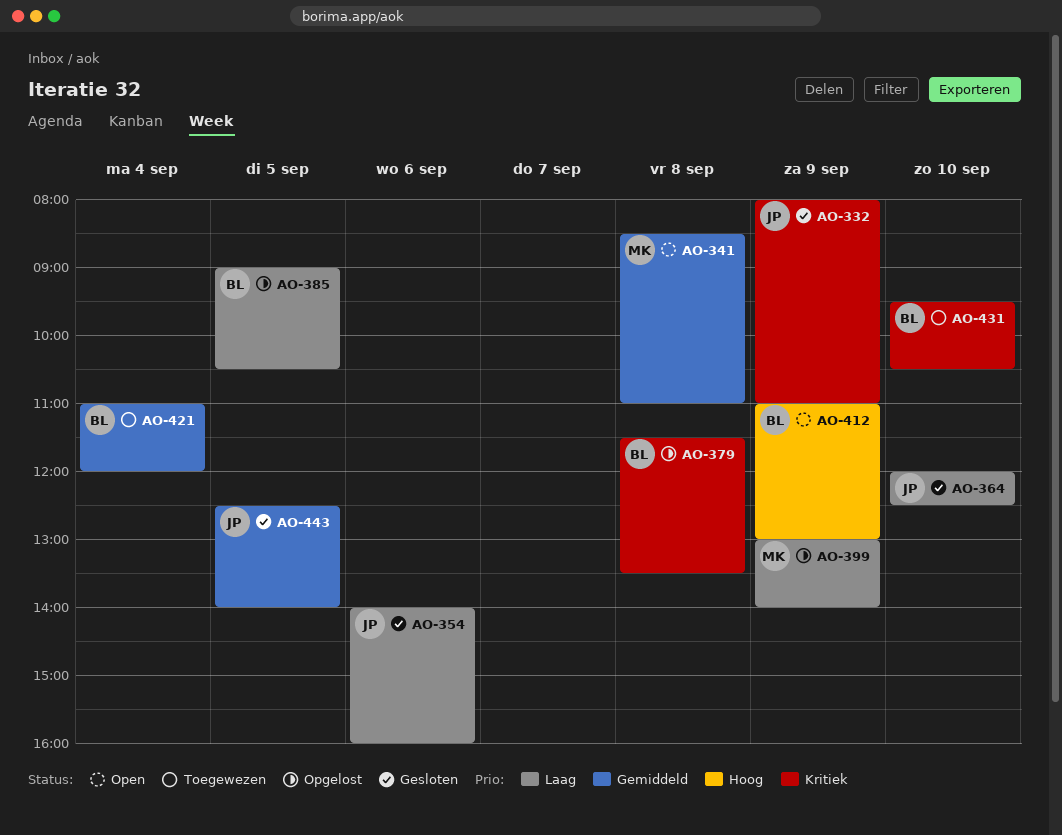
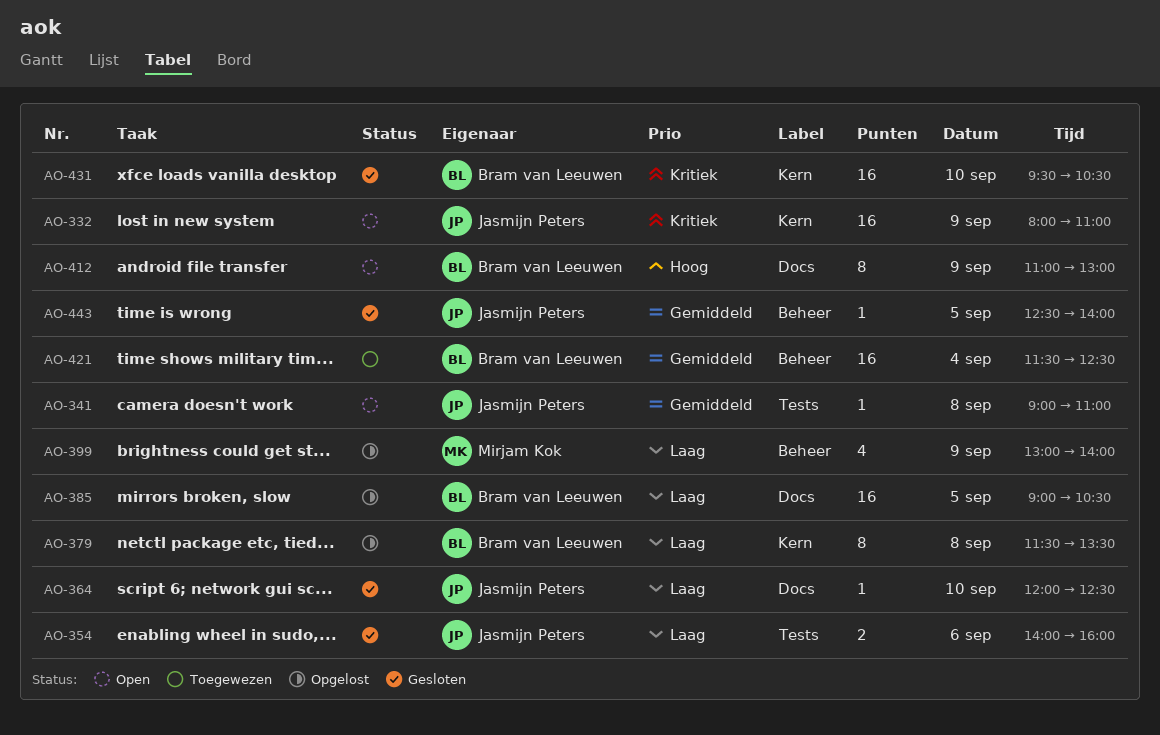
AO-332, status: Gesloten -> Open
AO-341, owner: Mirjam Kok -> Jasmijn Peters
AO-341, begins: 08:30 -> 09:00
AO-379, priority: Kritiek -> Laag
AO-421, begins: 11:00 -> 11:30
AO-421, ends: 12:00 -> 12:30
AO-431, status: Toegewezen -> Gesloten

